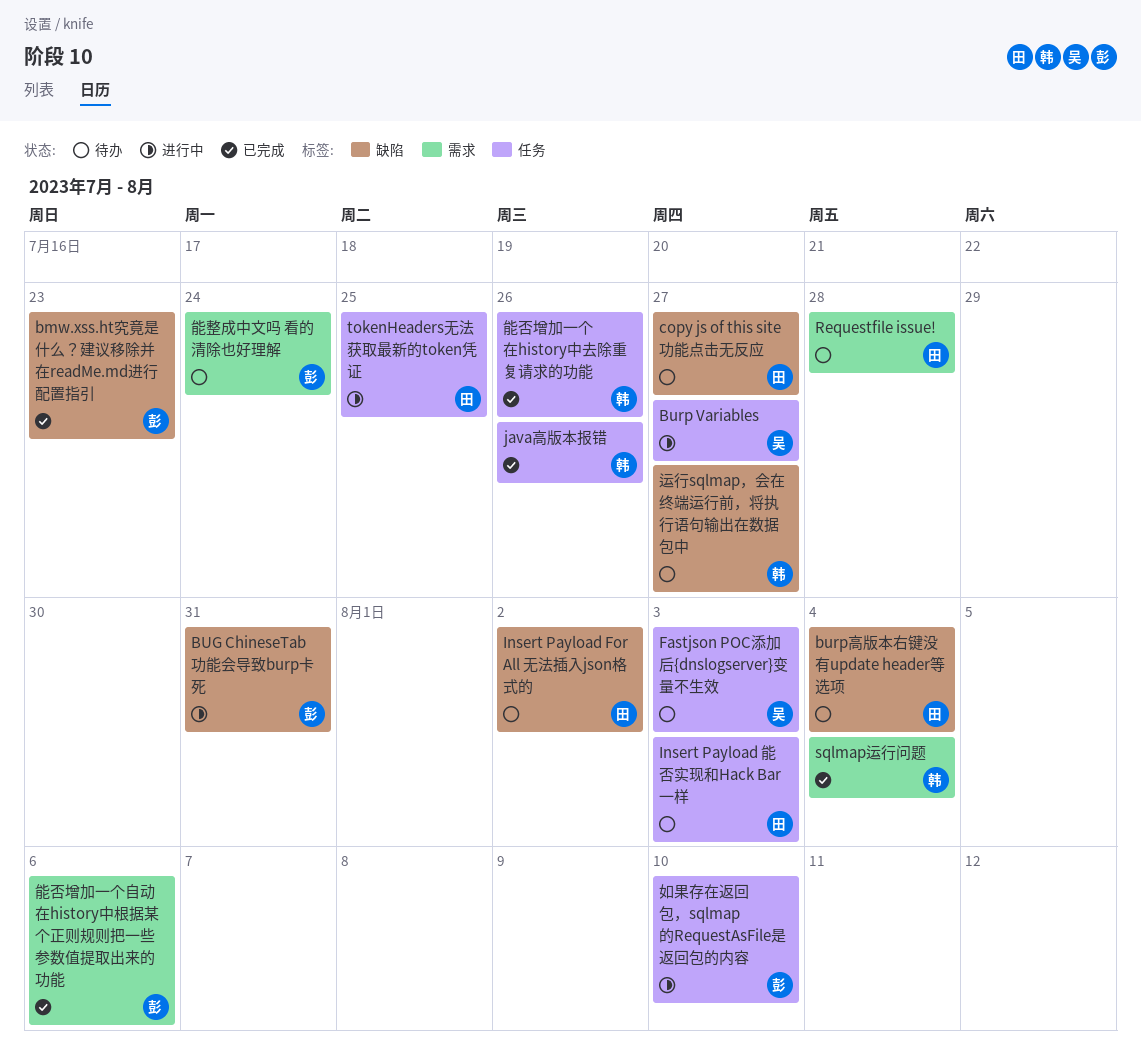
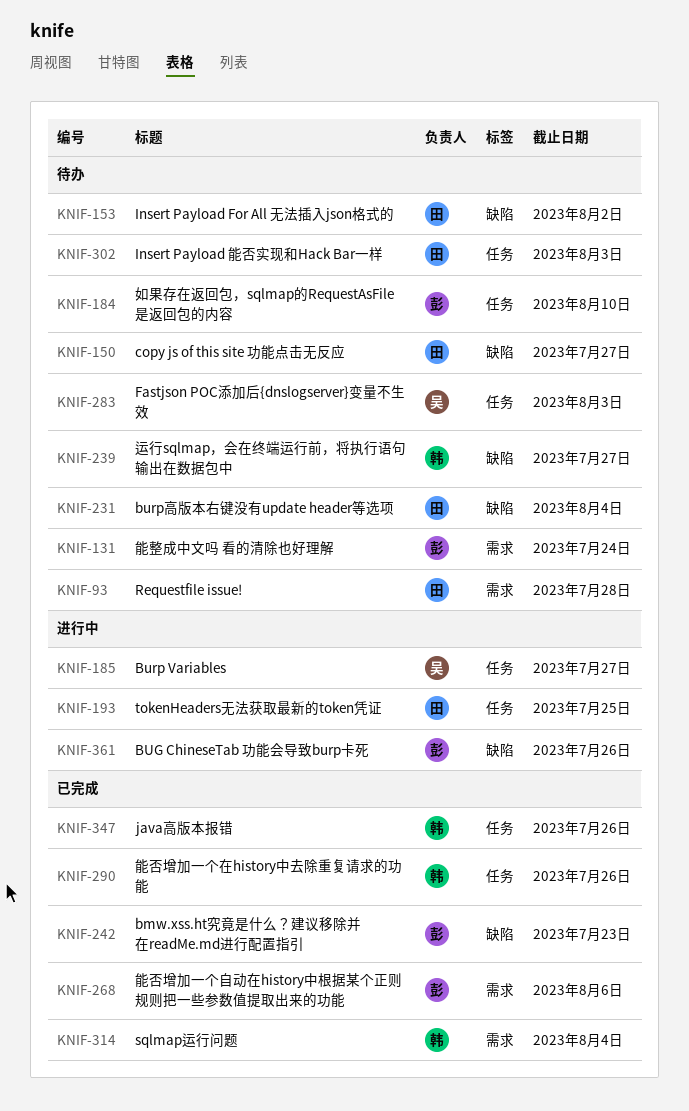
BUG ChineseTab 功能会导致burp卡死, due: Jul 31 -> Jul 26
如果存在返回包，sqlmap的RequestAsFile是返回包的内容, status: 进行中 -> 待办

